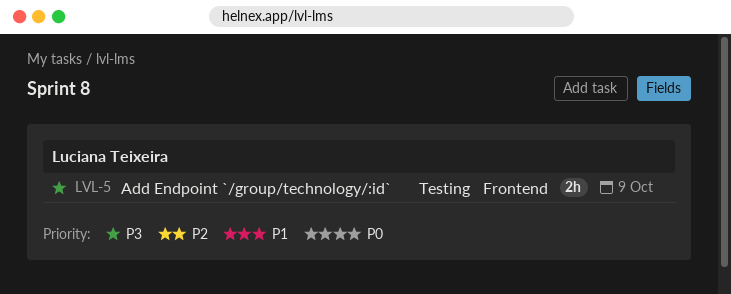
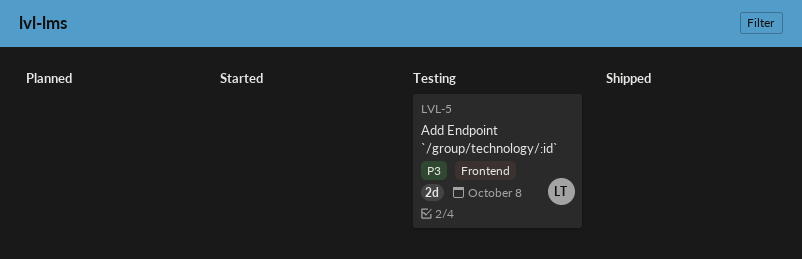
LVL-5, estimate: 2h -> 2d
LVL-5, due: Oct 9 -> Oct 8

